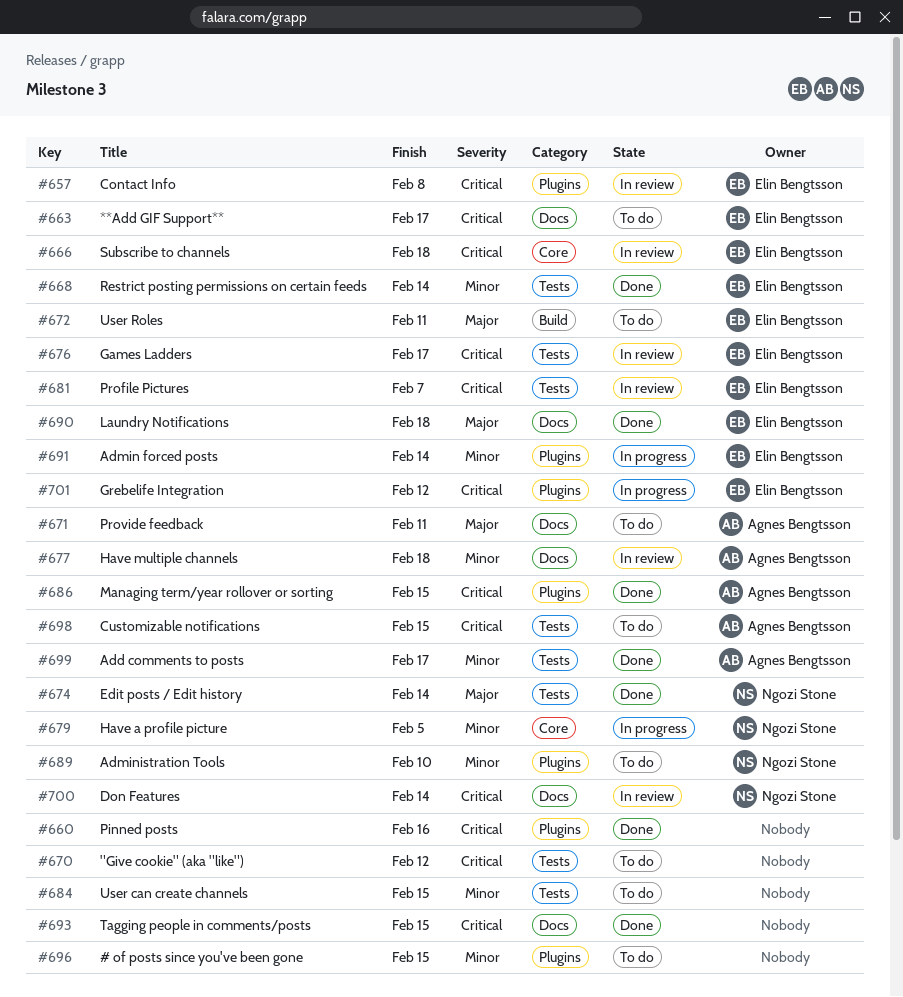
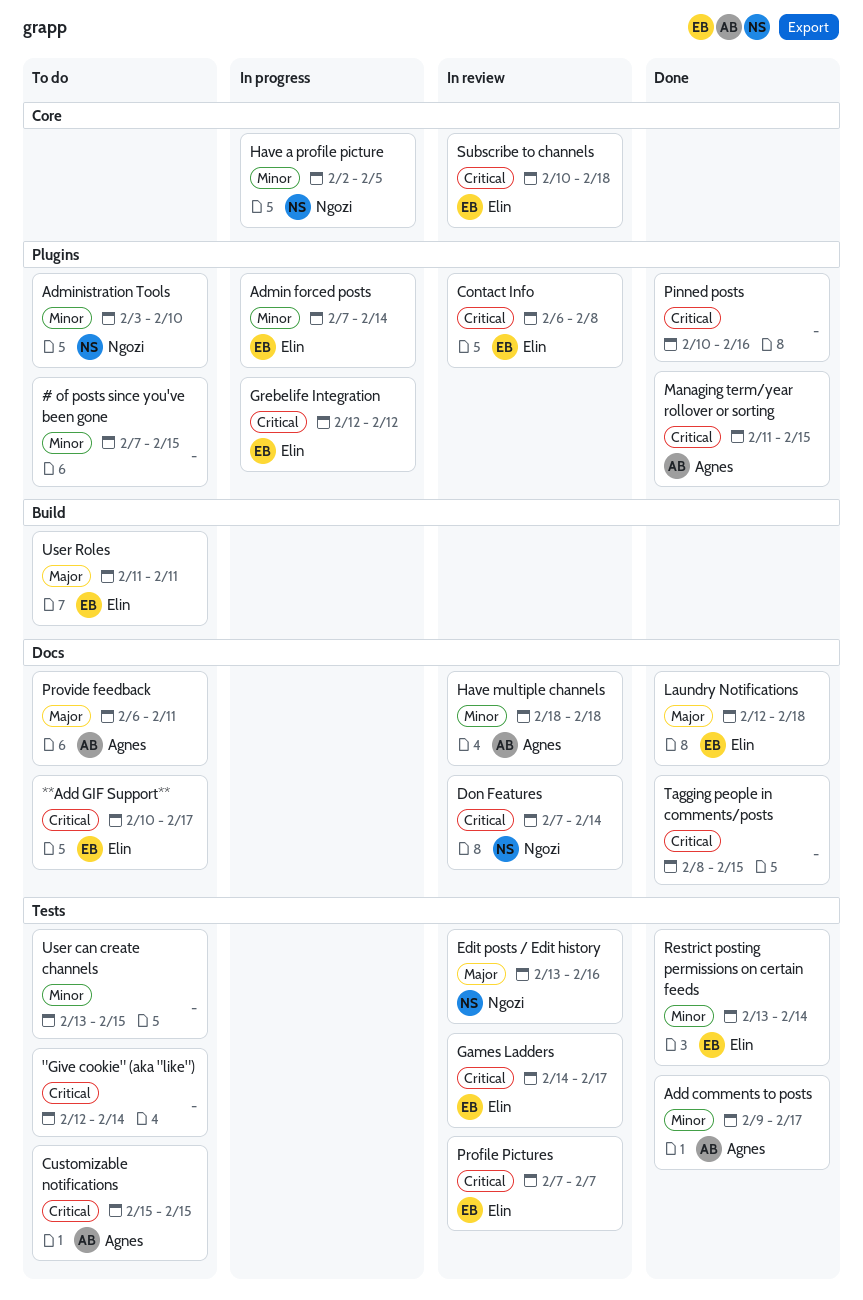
"Give cookie" (aka "like"), due: Feb 12 -> Feb 14
Edit posts / Edit history, status: Done -> In review
Edit posts / Edit history, due: Feb 14 -> Feb 16

